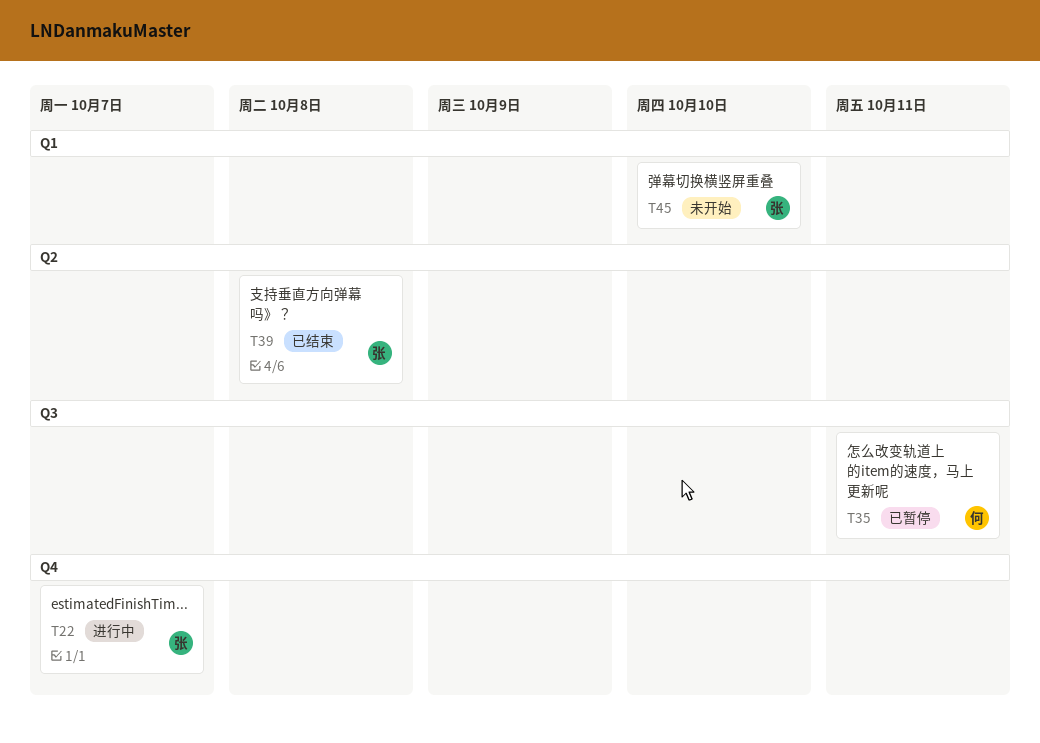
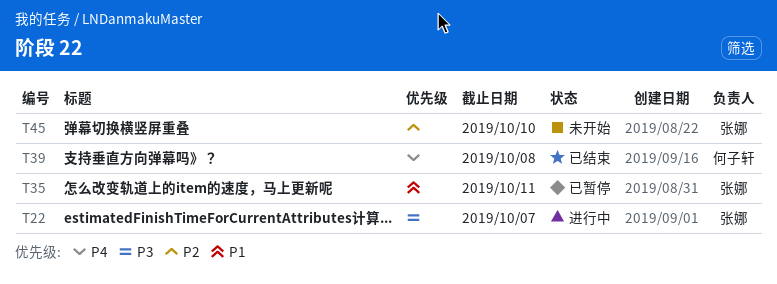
T35, owner: 何子轩 -> 张娜
T39, owner: 张娜 -> 何子轩

